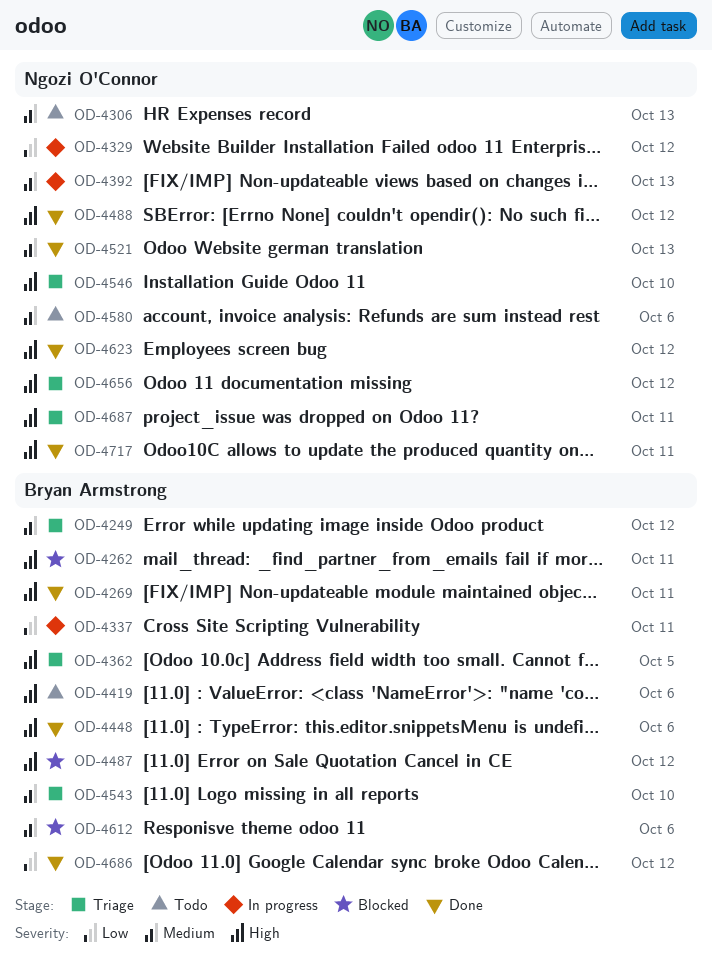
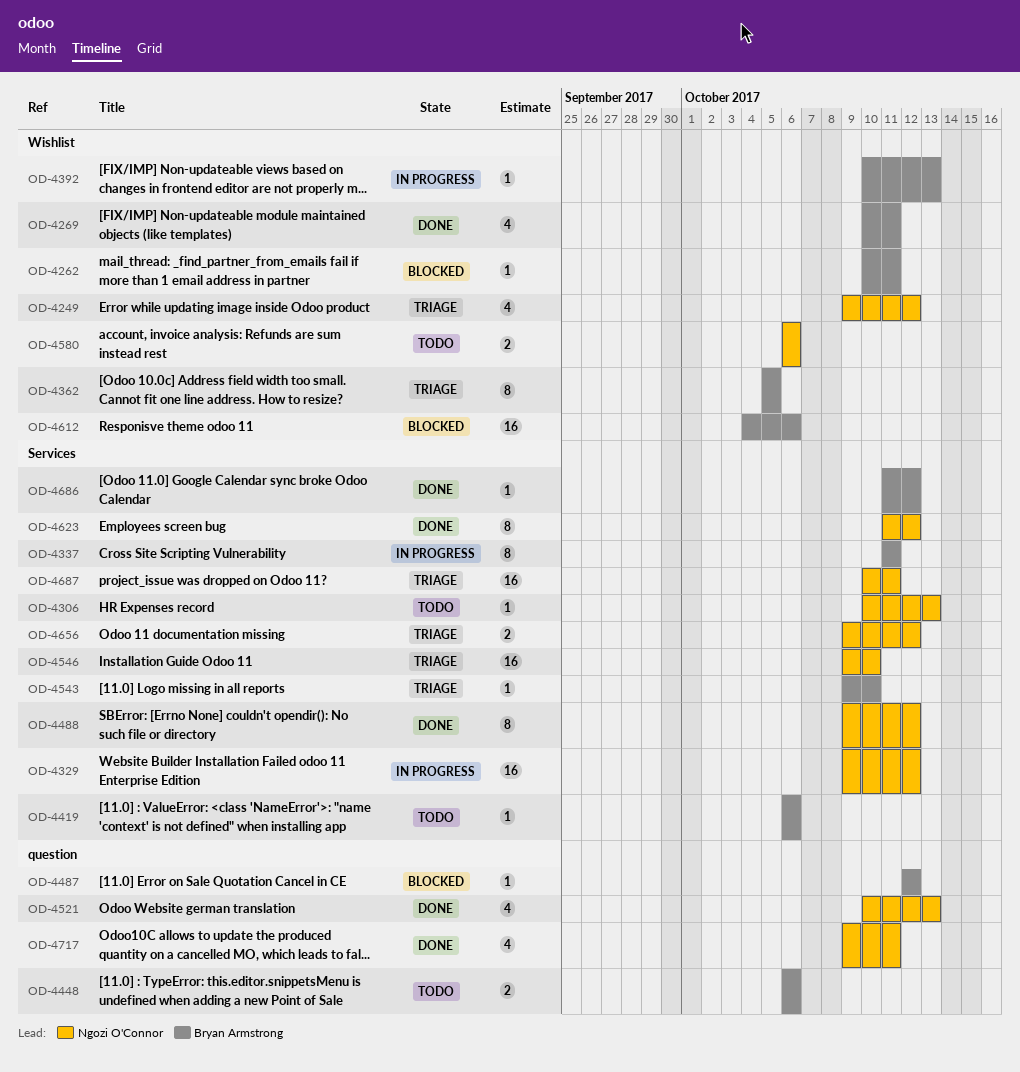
OD-4249, owner: Bryan Armstrong -> Ngozi O'Connor
OD-4392, owner: Ngozi O'Connor -> Bryan Armstrong
OD-4448, status: Done -> Todo

